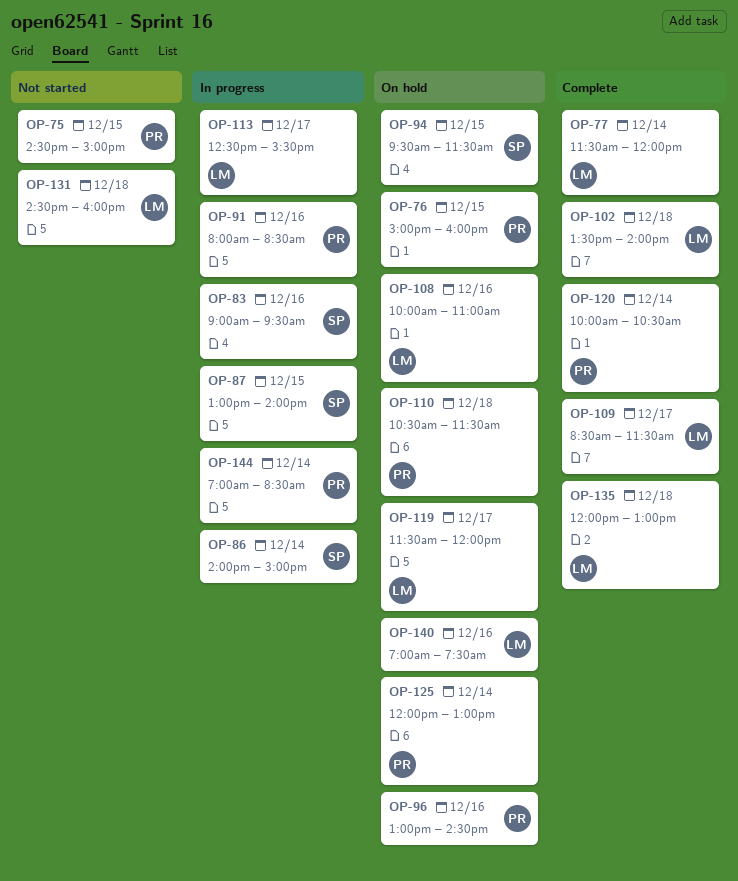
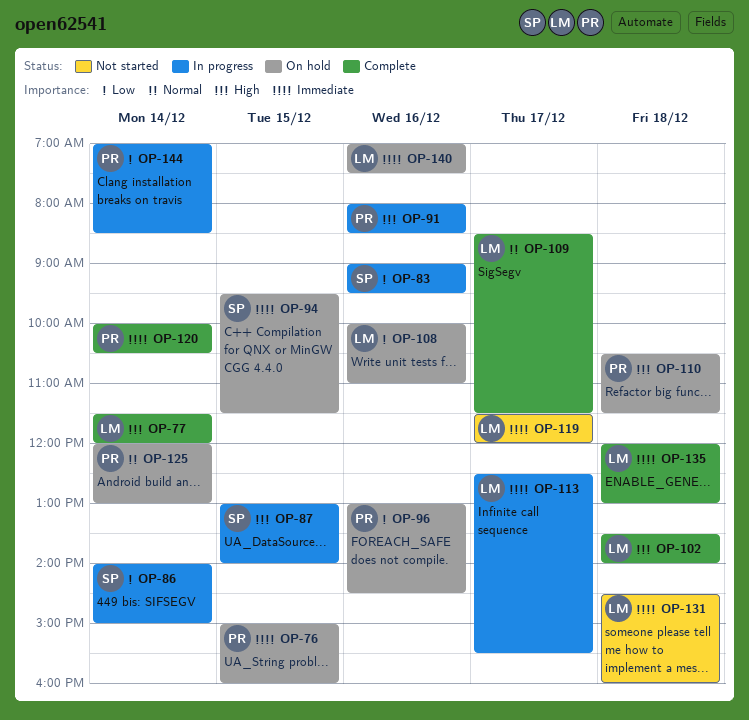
OP-75: present -> none
OP-119, status: On hold -> Not started

